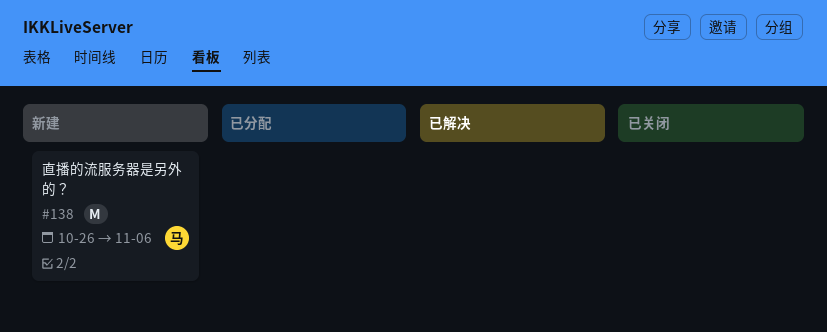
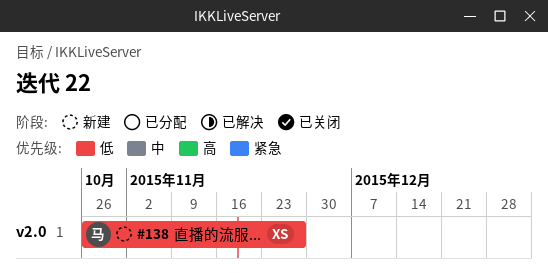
#138, estimate: M -> XS
#138, due: Nov 6 -> Nov 27

